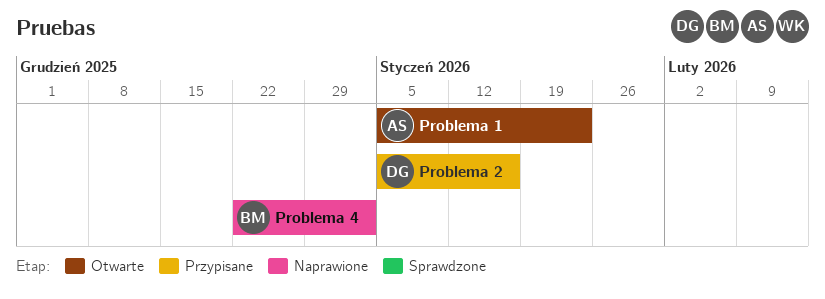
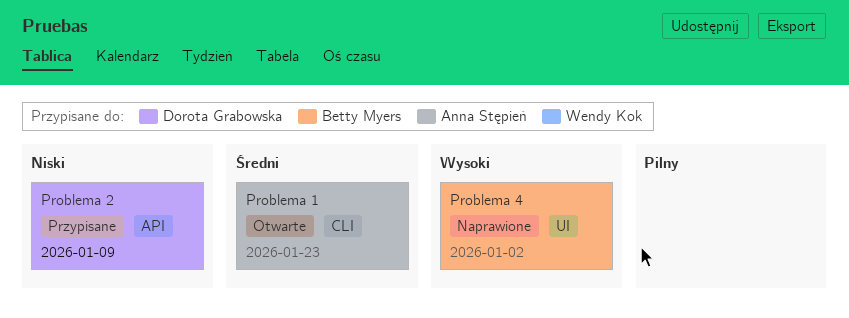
Problema 2, due: Jan 16 -> Jan 9

